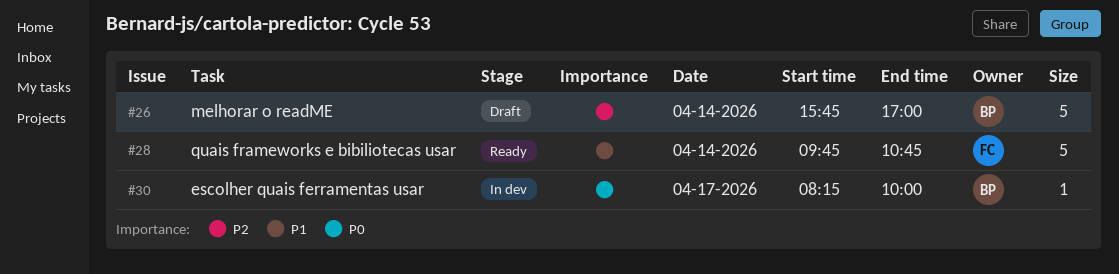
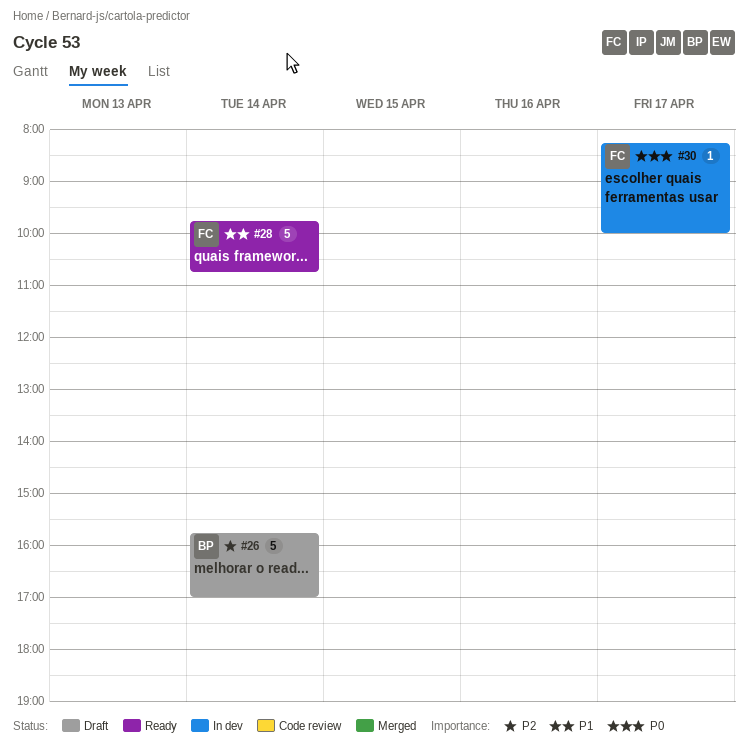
#30, owner: BP -> FC

